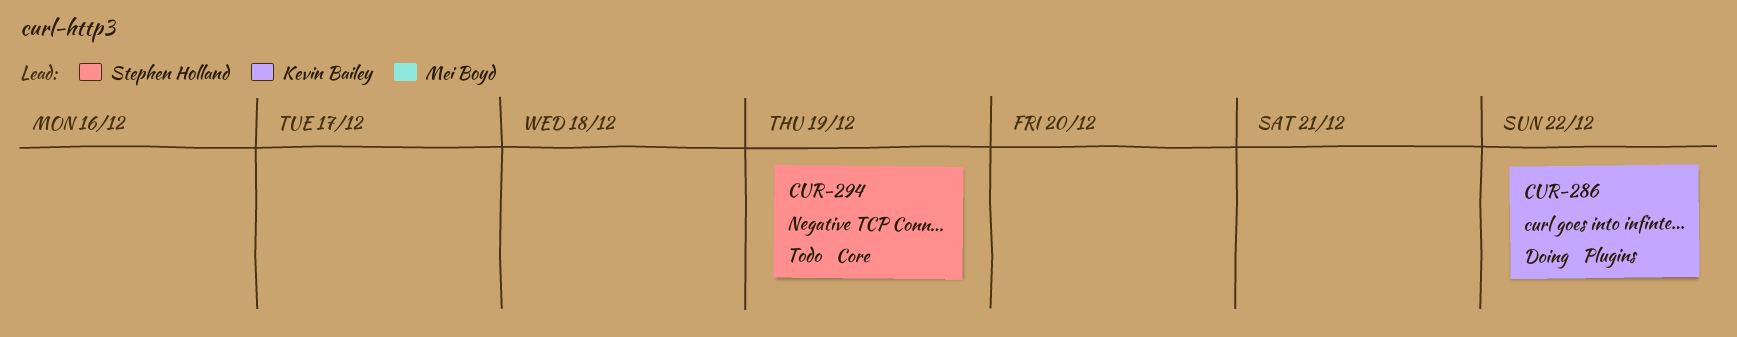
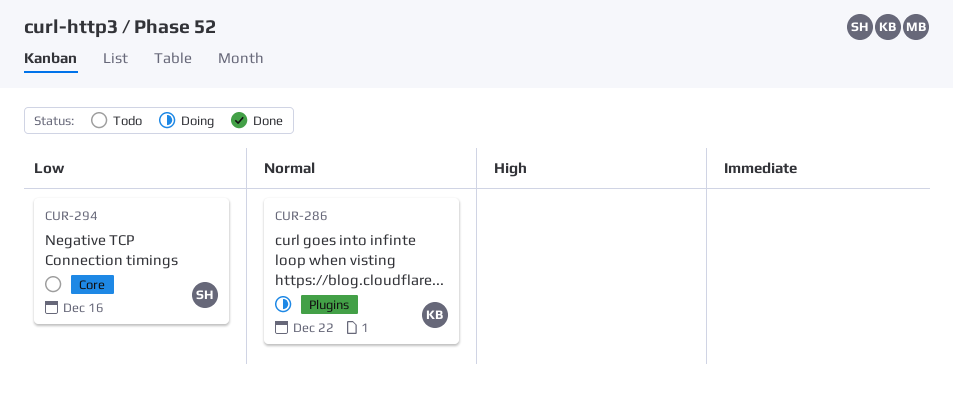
CUR-294, due: Dec 19 -> Dec 16

